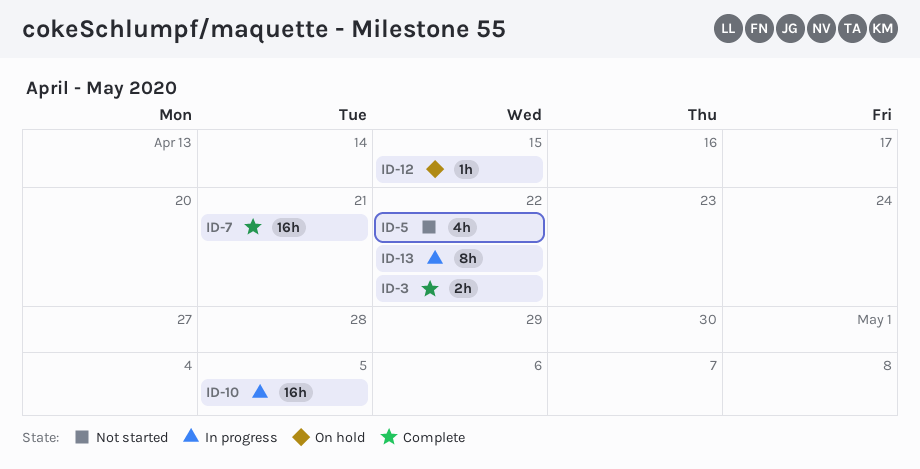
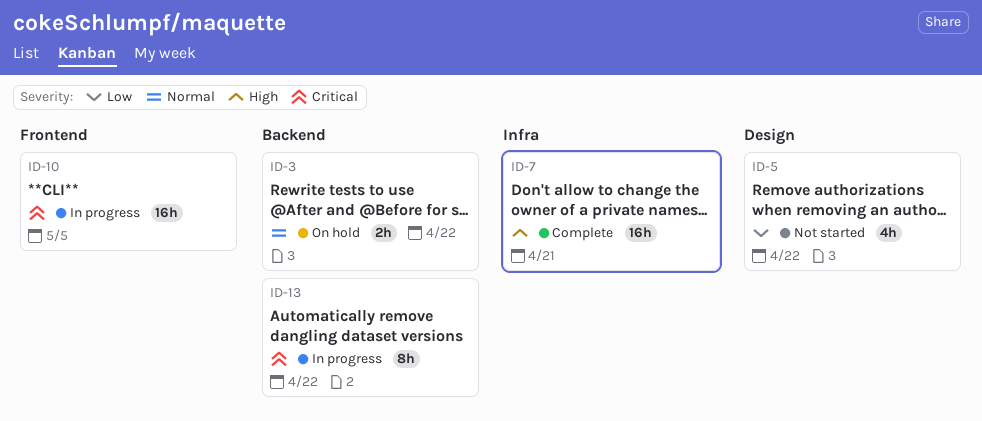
ID-3, status: Complete -> On hold
ID-12: present -> none

